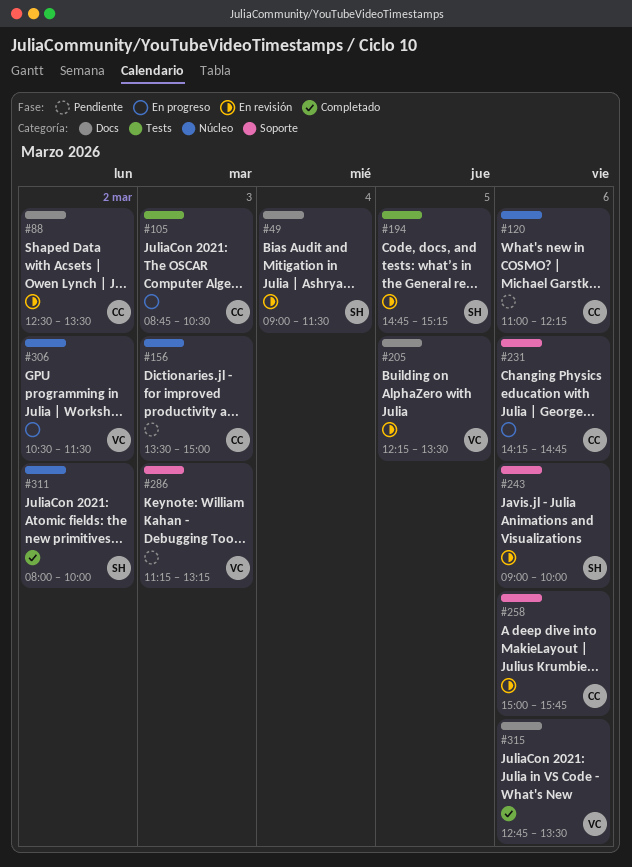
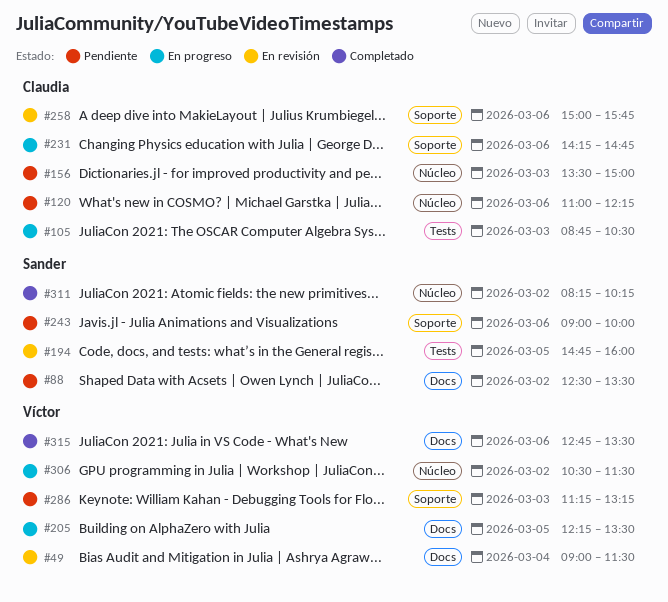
#49, owner: Sander -> Víctor
#88, status: En revisión -> Pendiente
#88, owner: Claudia -> Sander
#194, ends: 15:15 -> 16:00
#205, status: En revisión -> En progreso
#243, status: En revisión -> Pendiente
#311, begins: 08:00 -> 08:15
#311, ends: 10:00 -> 10:15

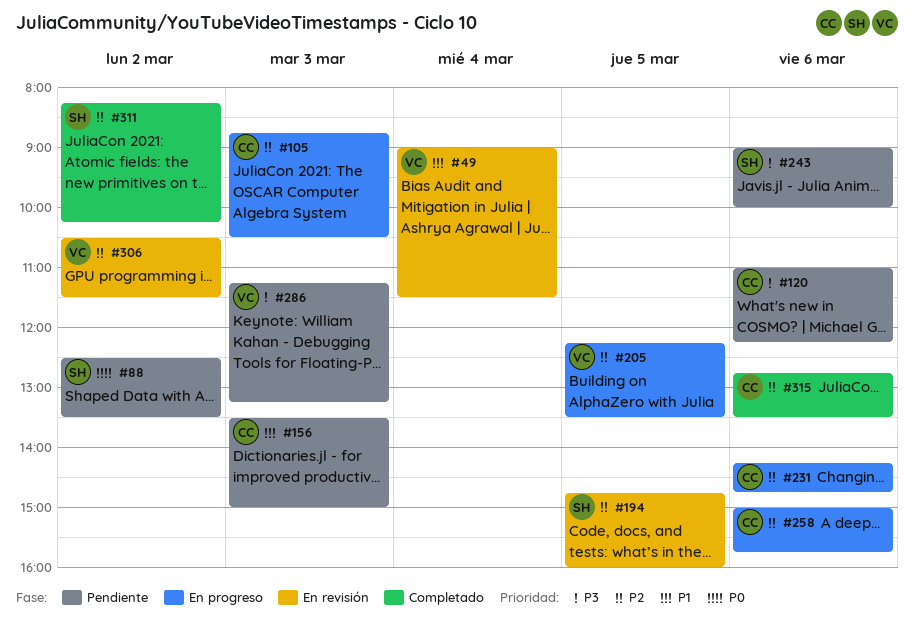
#258, status: En revisión -> En progreso
#306, status: En progreso -> En revisión
#315, owner: Víctor -> Claudia

